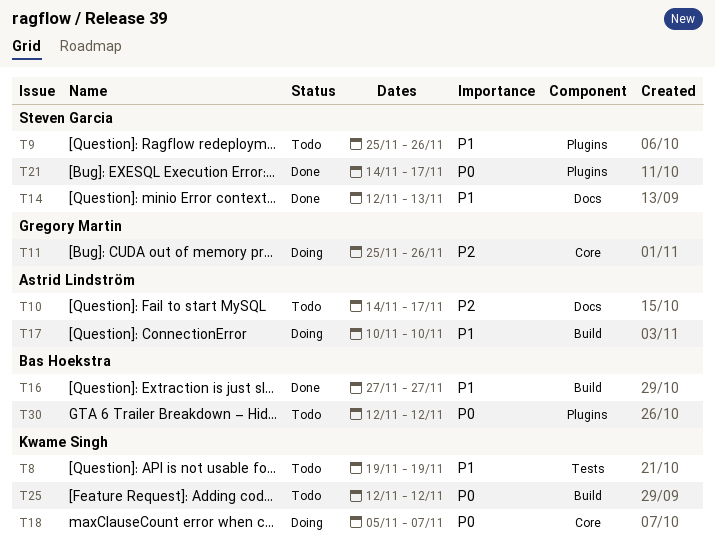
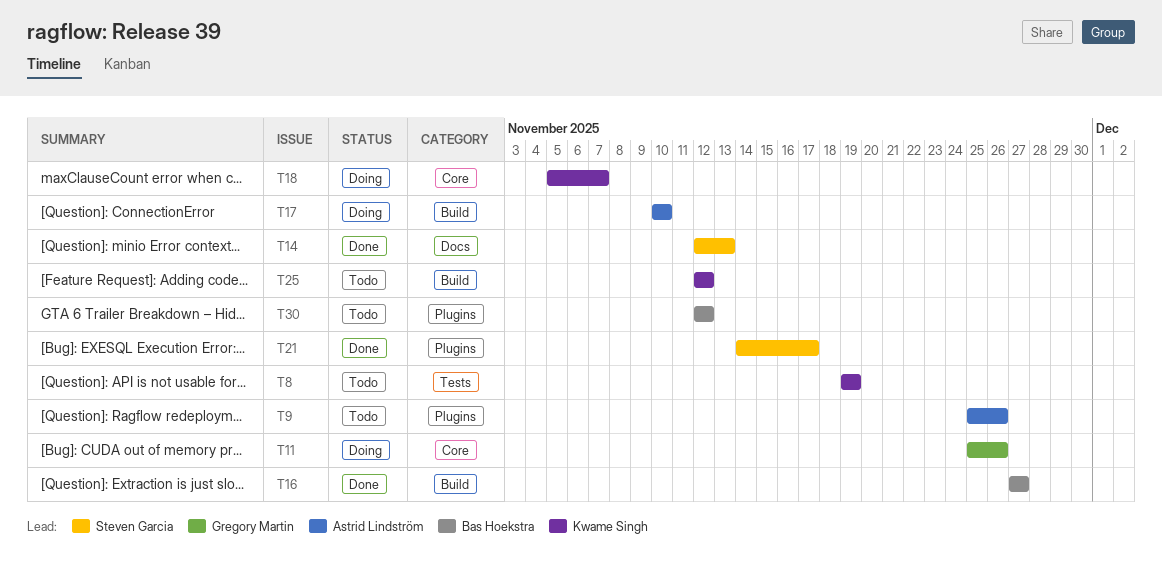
T9, owner: Steven Garcia -> Astrid Lindström
T10: present -> none

